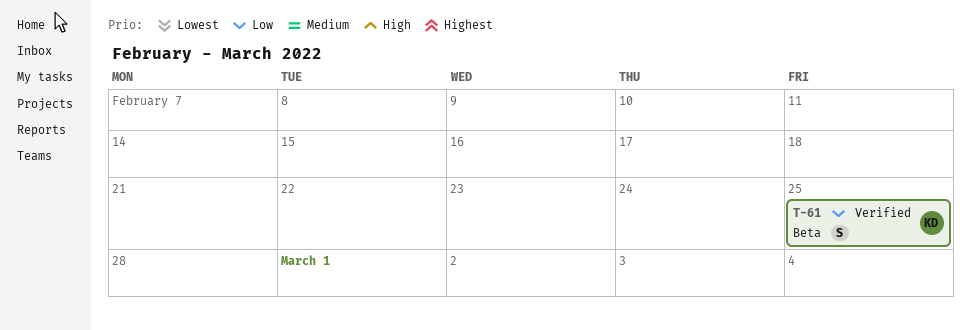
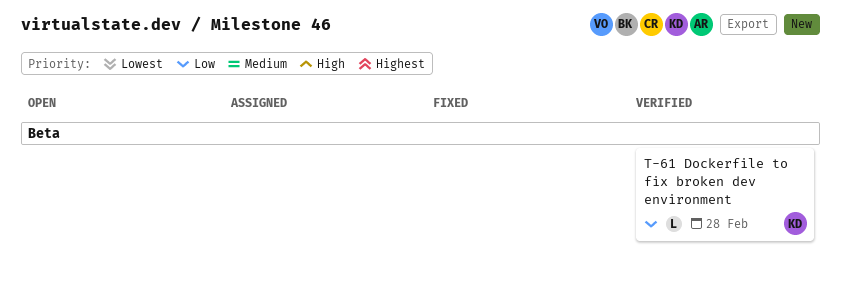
T-61, estimate: S -> L
T-61, due: Feb 25 -> Feb 28

